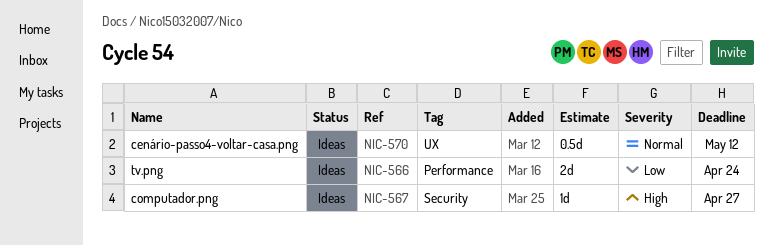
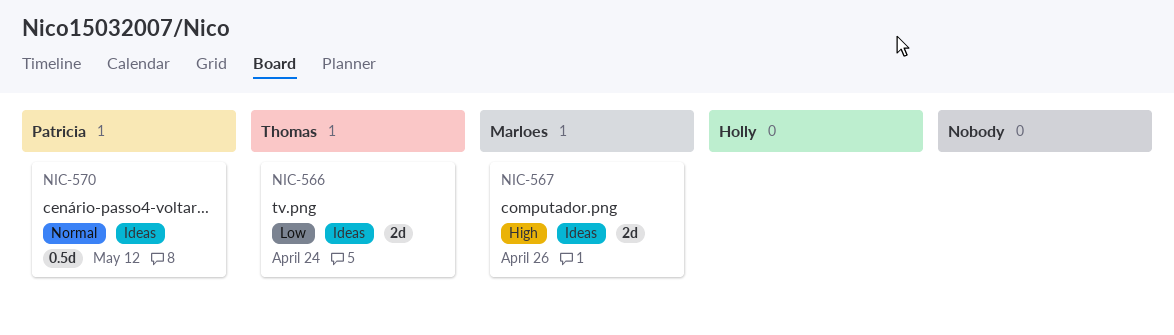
NIC-567, estimate: 1d -> 2d
NIC-567, due: Apr 27 -> Apr 26

